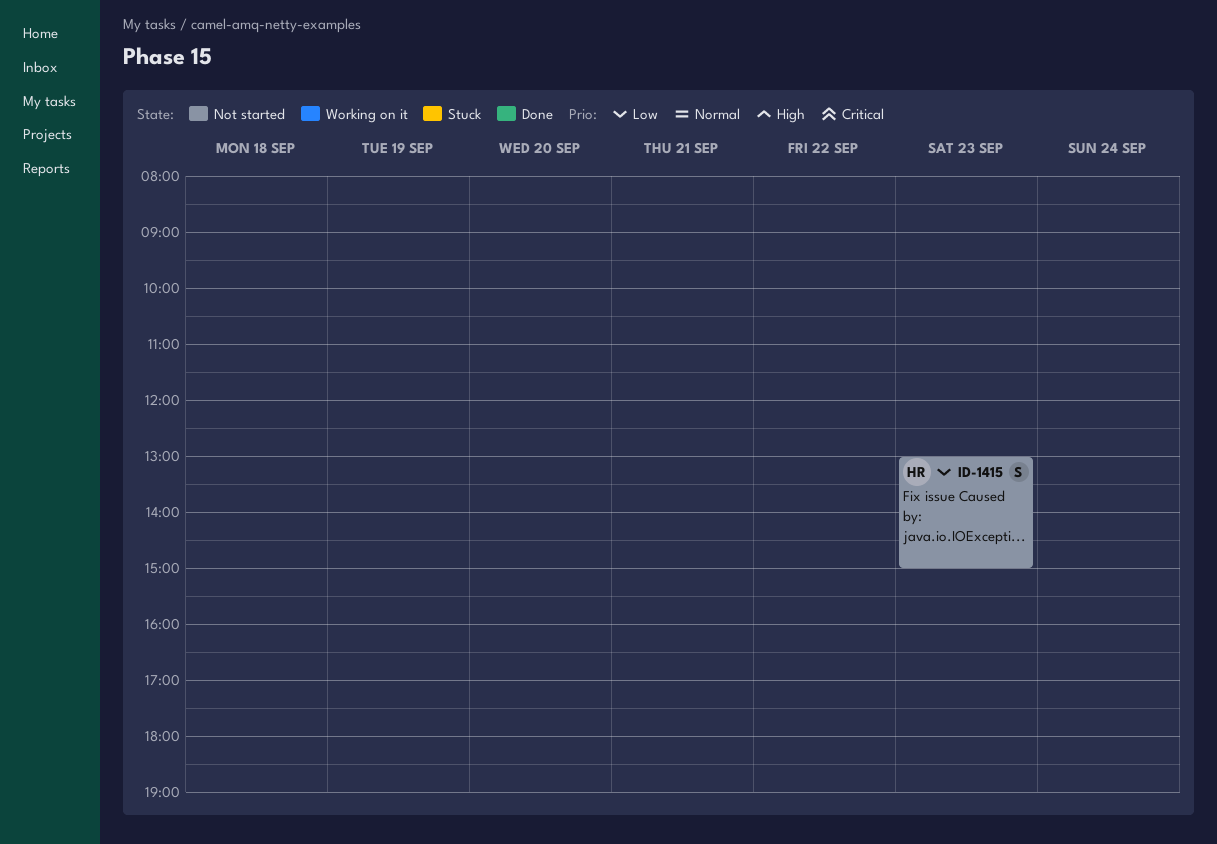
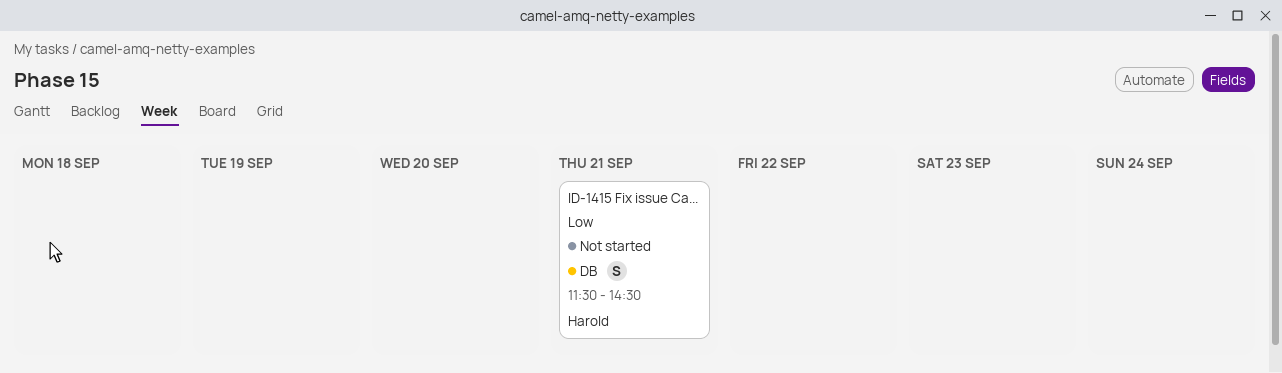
ID-1415, day: Sep 23 -> Sep 21
ID-1415, begins: 13:00 -> 11:30
ID-1415, ends: 15:00 -> 14:30

